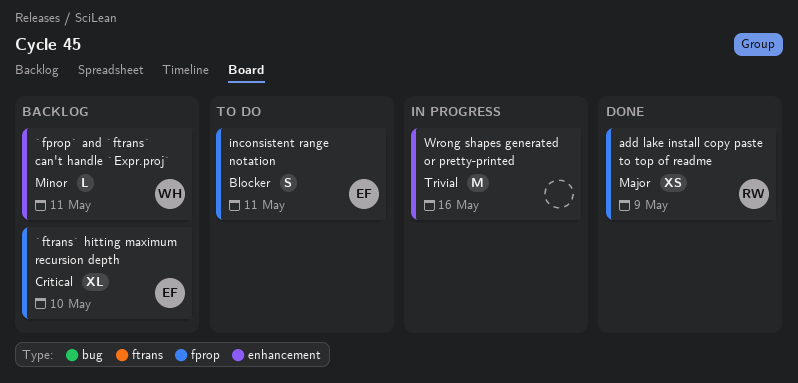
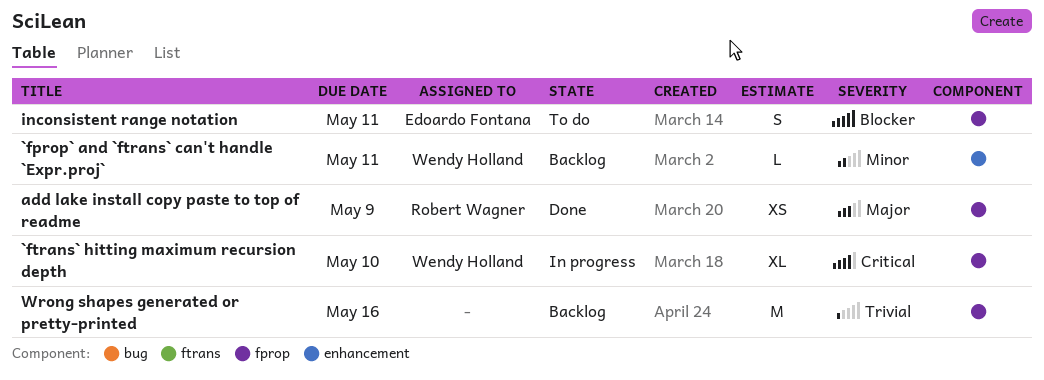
`ftrans` hitting maximum recursion depth, status: Backlog -> In progress
`ftrans` hitting maximum recursion depth, owner: Edoardo Fontana -> Wendy Holland
Wrong shapes generated or pretty-printed, status: In progress -> Backlog
Wrong shapes generated or pretty-printed, label: enhancement -> fprop

